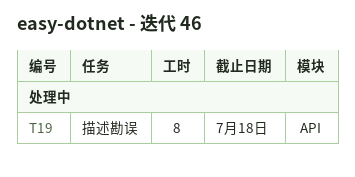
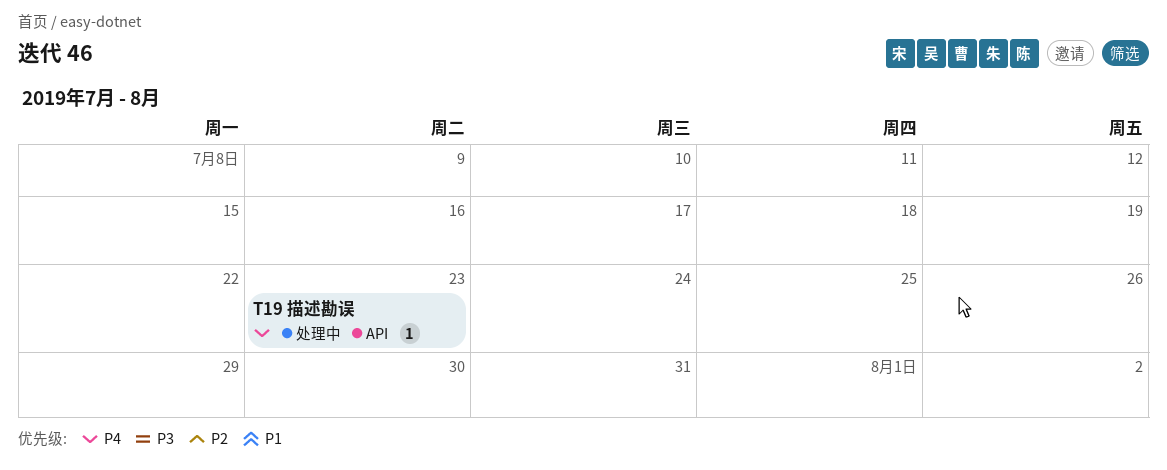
T19, estimate: 8 -> 1
T19, due: Jul 18 -> Jul 23

